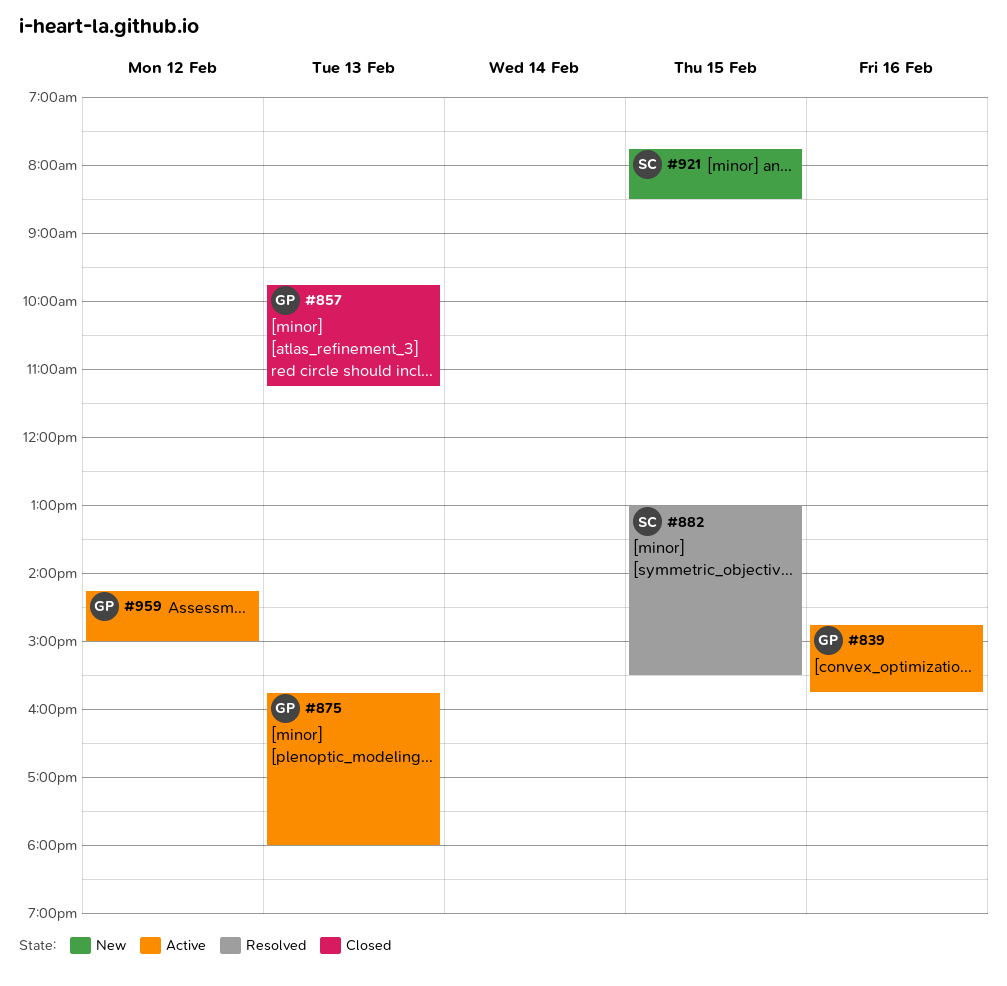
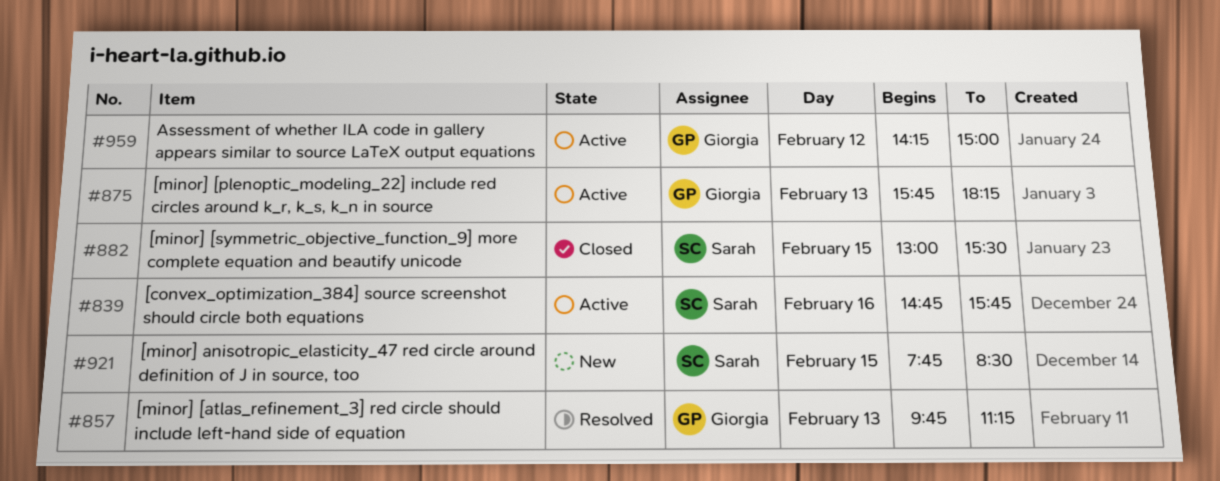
#839, owner: Giorgia -> Sarah
#857, status: Closed -> Resolved
#875, ends: 18:00 -> 18:15
#882, status: Resolved -> Closed

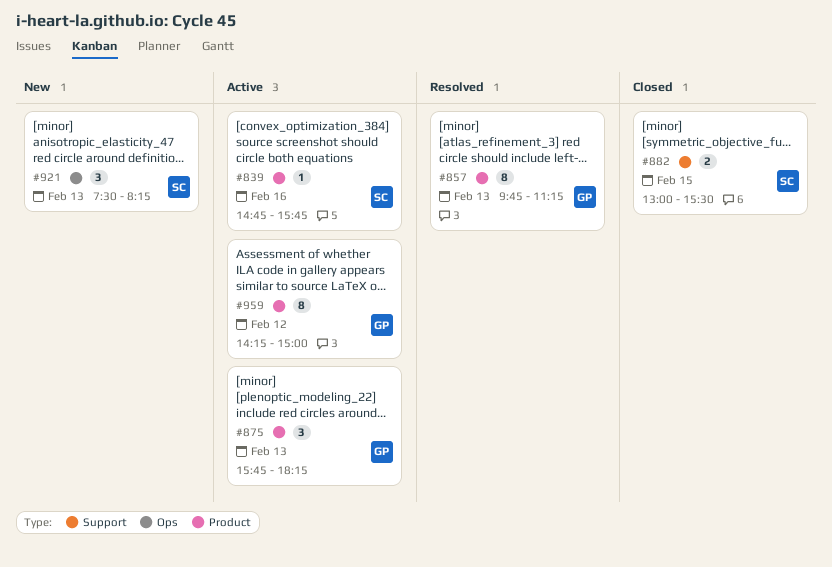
#921, day: Feb 15 -> Feb 13
#921, begins: 07:45 -> 07:30
#921, ends: 08:30 -> 08:15

